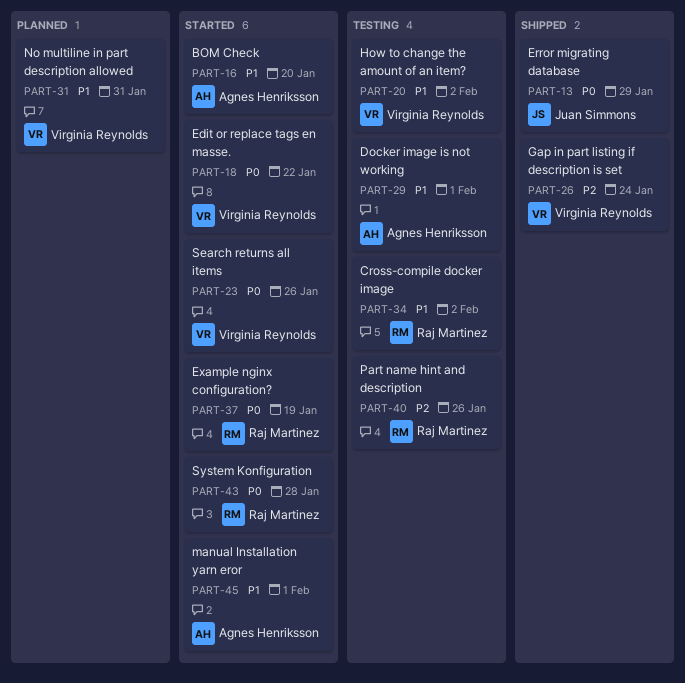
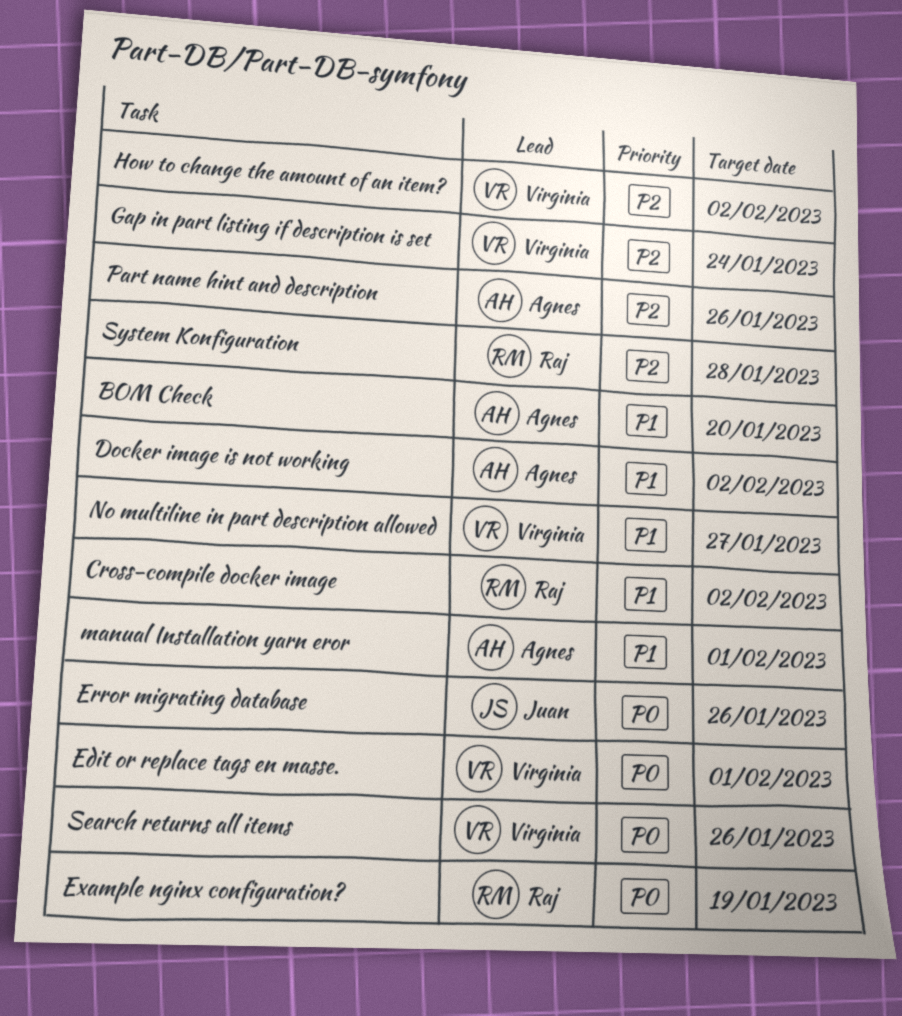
Docker image is not working, due: Feb 1 -> Feb 2
Edit or replace tags en masse., due: Jan 22 -> Feb 1
Error migrating database, due: Jan 29 -> Jan 26
How to change the amount of an item?, priority: P1 -> P2
No multiline in part description allowed, due: Jan 31 -> Jan 27
Part name hint and description, owner: Raj Martinez -> Agnes Henriksson
System Konfiguration, priority: P0 -> P2

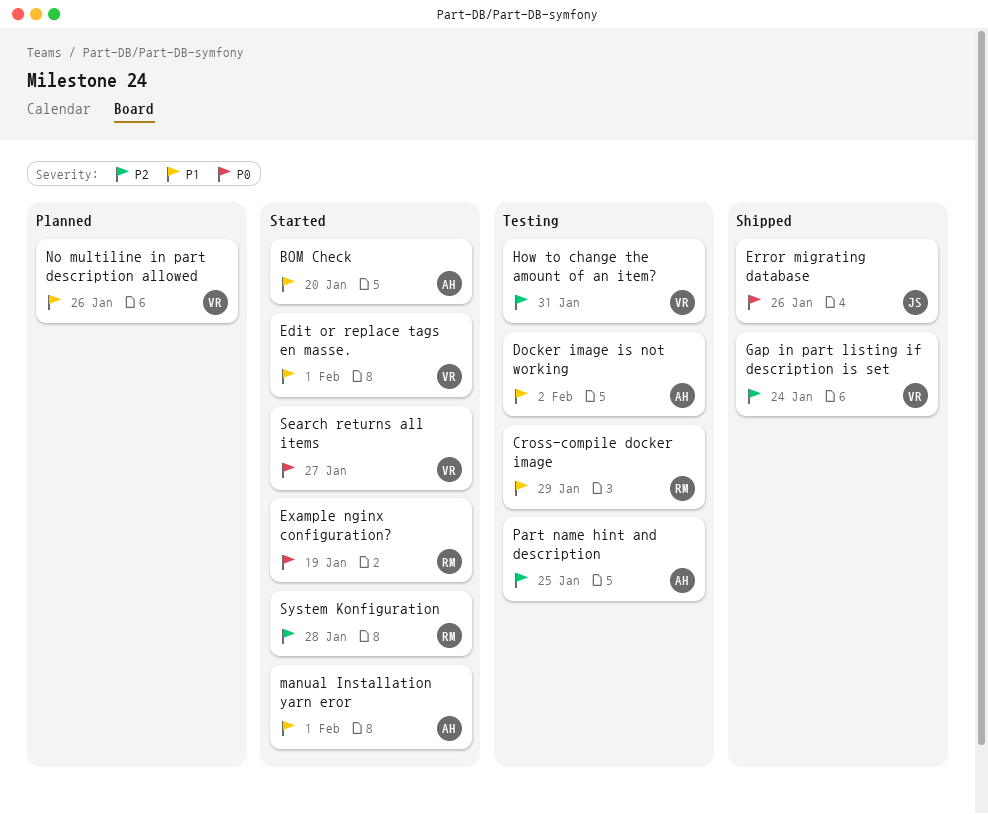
Cross-compile docker image, due: Feb 2 -> Jan 29
Edit or replace tags en masse., priority: P0 -> P1
How to change the amount of an item?, due: Feb 2 -> Jan 31
No multiline in part description allowed, due: Jan 27 -> Jan 26
Part name hint and description, due: Jan 26 -> Jan 25
Search returns all items, due: Jan 26 -> Jan 27

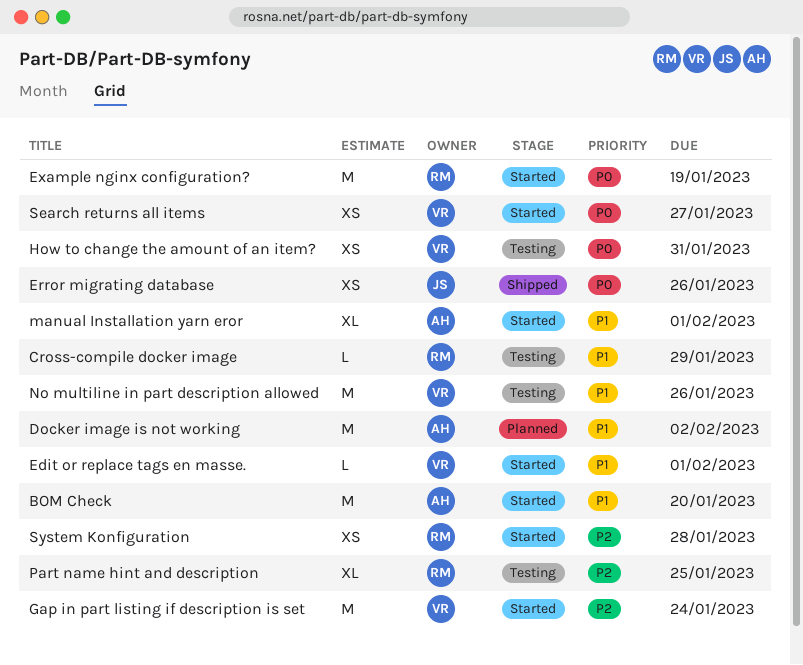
Docker image is not working, status: Testing -> Planned
Gap in part listing if description is set, status: Shipped -> Started
How to change the amount of an item?, priority: P2 -> P0
No multiline in part description allowed, status: Planned -> Testing
Part name hint and description, owner: AH -> RM

